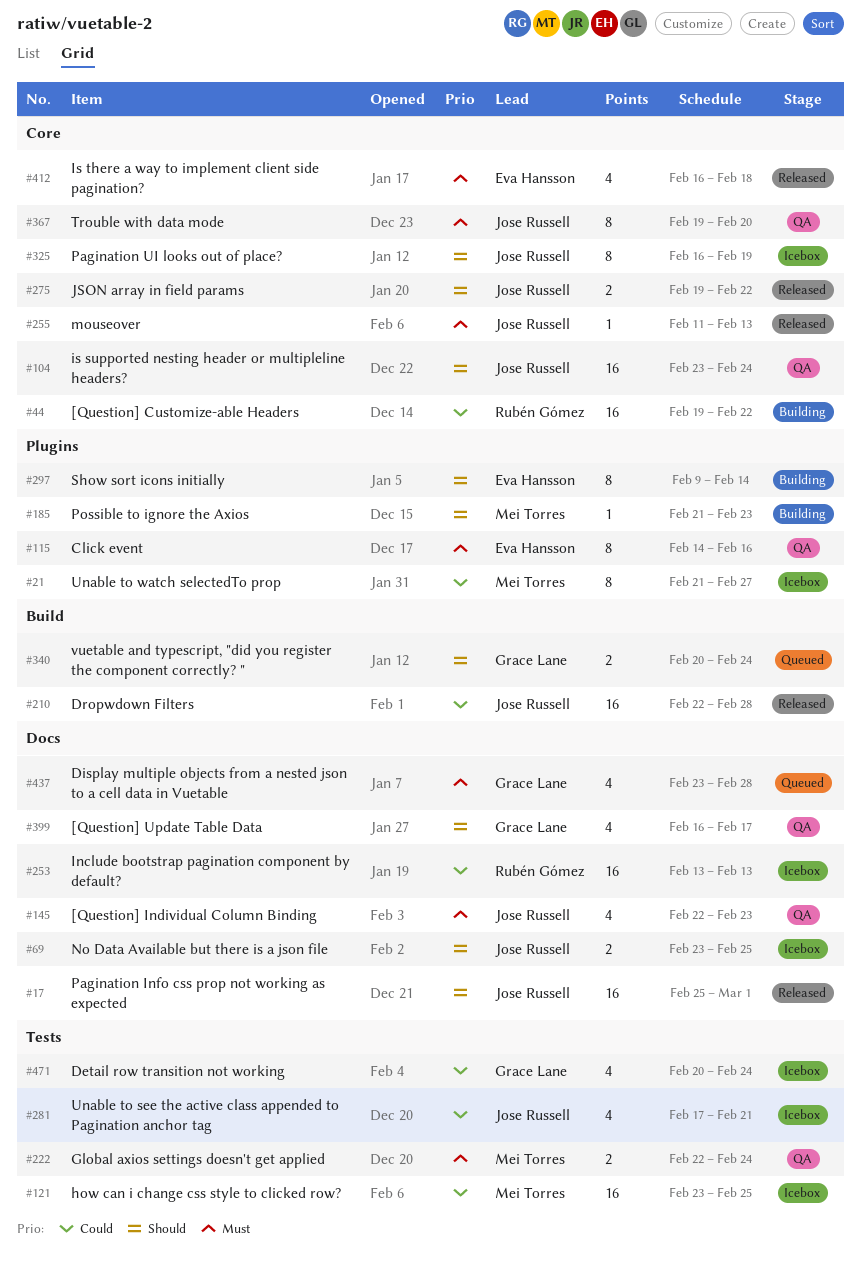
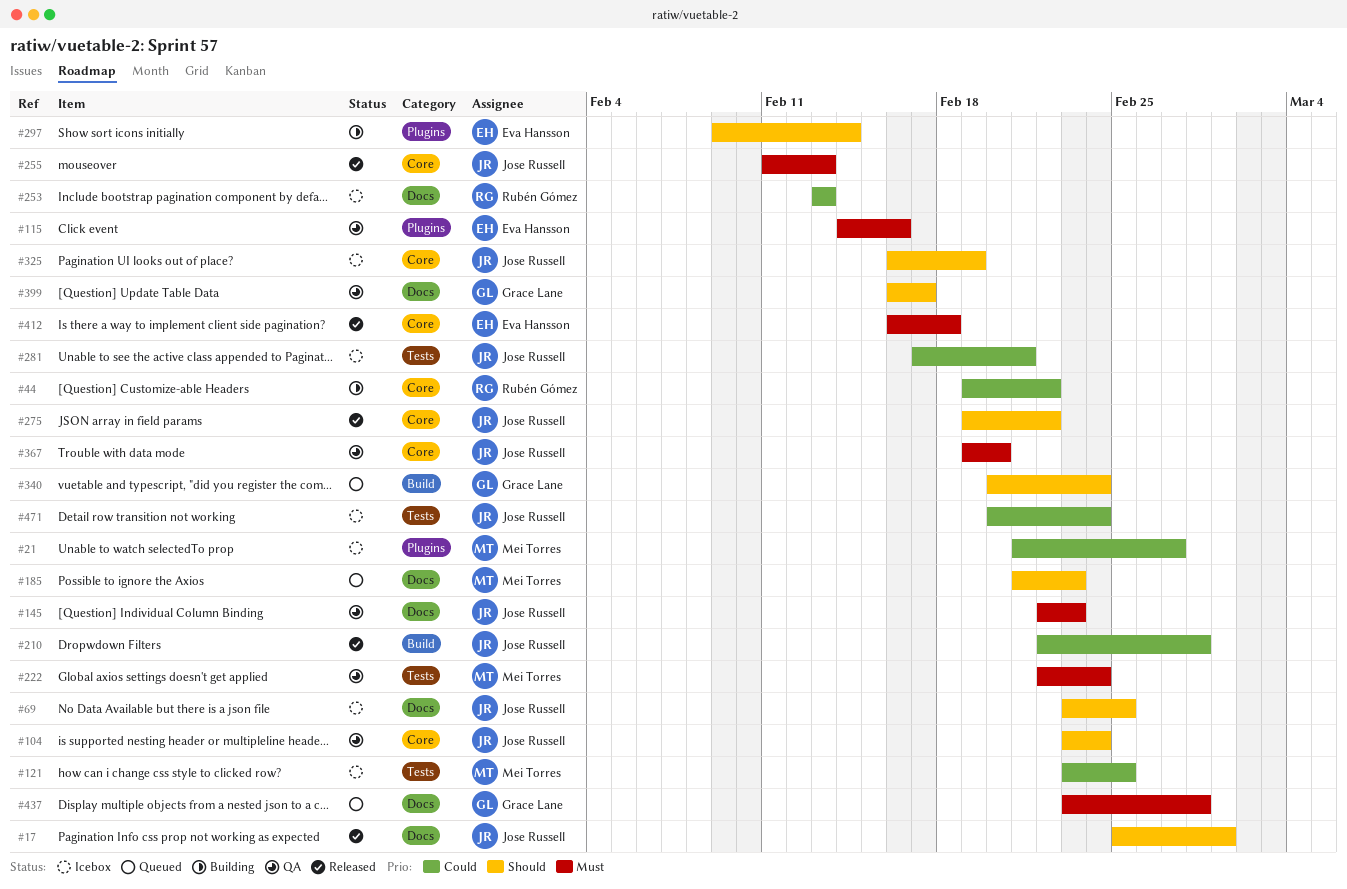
#185, status: Building -> Queued
#185, label: Plugins -> Docs
#471, owner: Grace Lane -> Jose Russell

